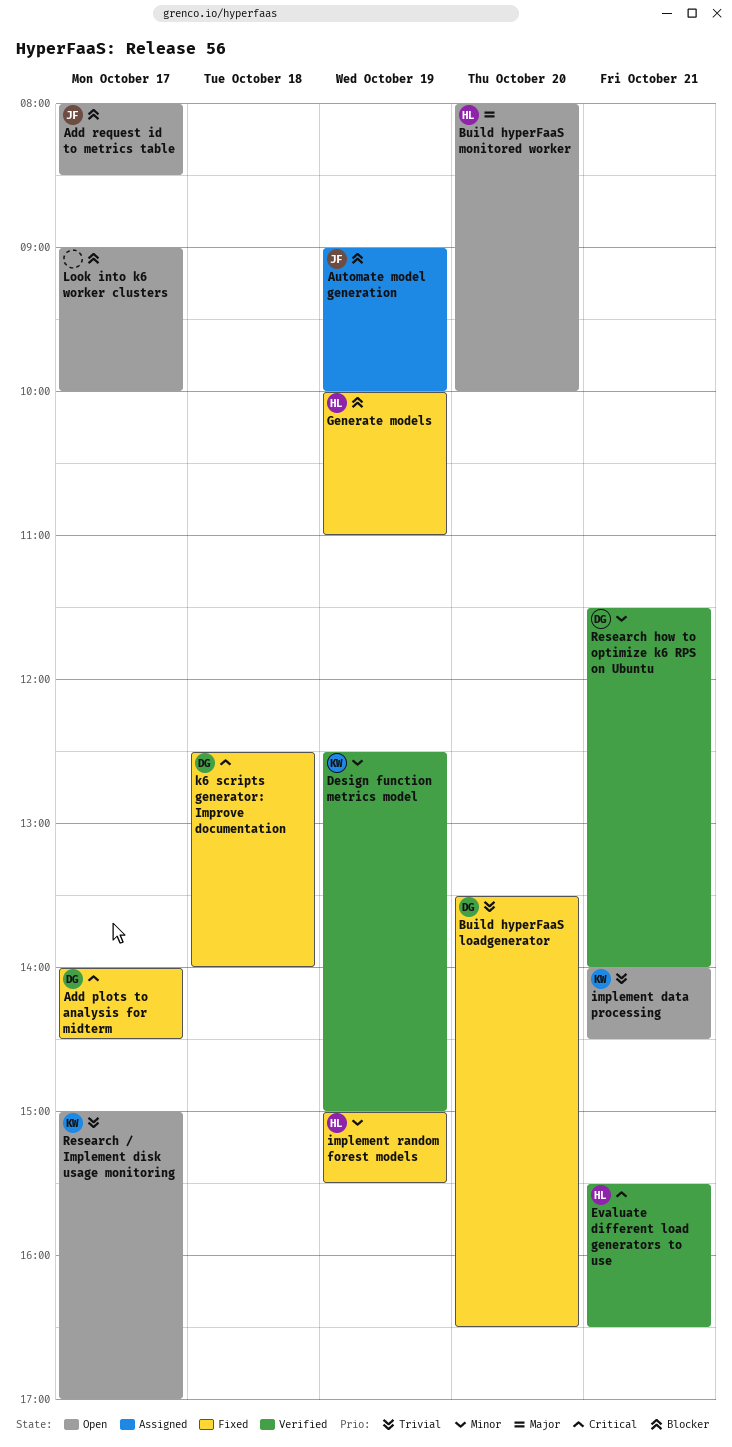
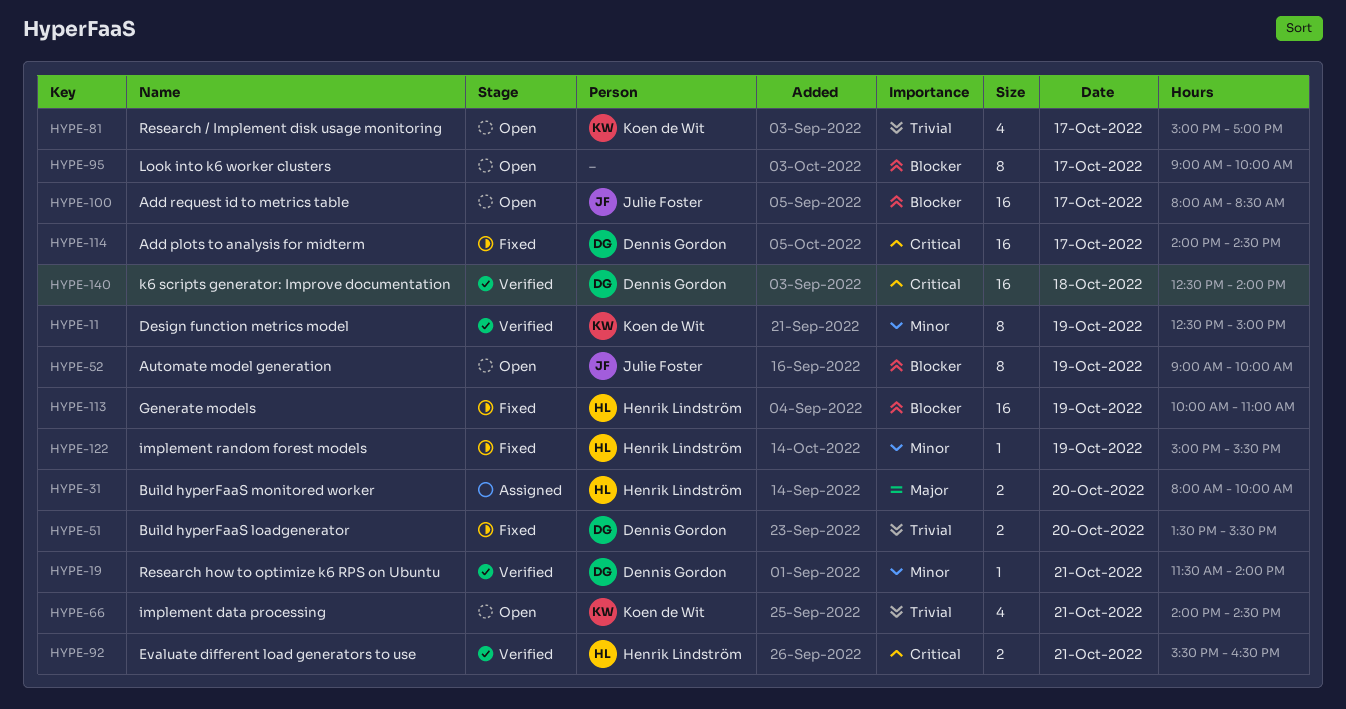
Automate model generation, status: Assigned -> Open
Build hyperFaaS loadgenerator, ends: 16:30 -> 15:30
Build hyperFaaS monitored worker, status: Open -> Assigned
k6 scripts generator: Improve documentation, status: Fixed -> Verified

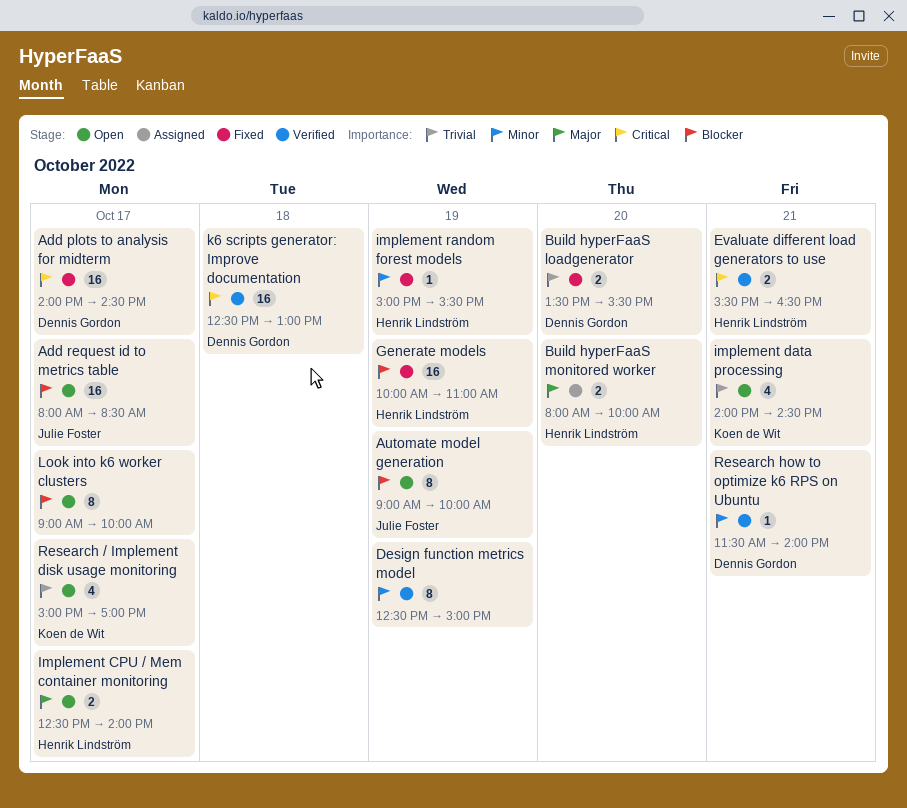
Design function metrics model, owner: Koen de Wit -> none
Implement CPU / Mem container monitoring: none -> present
k6 scripts generator: Improve documentation, ends: 14:00 -> 13:00

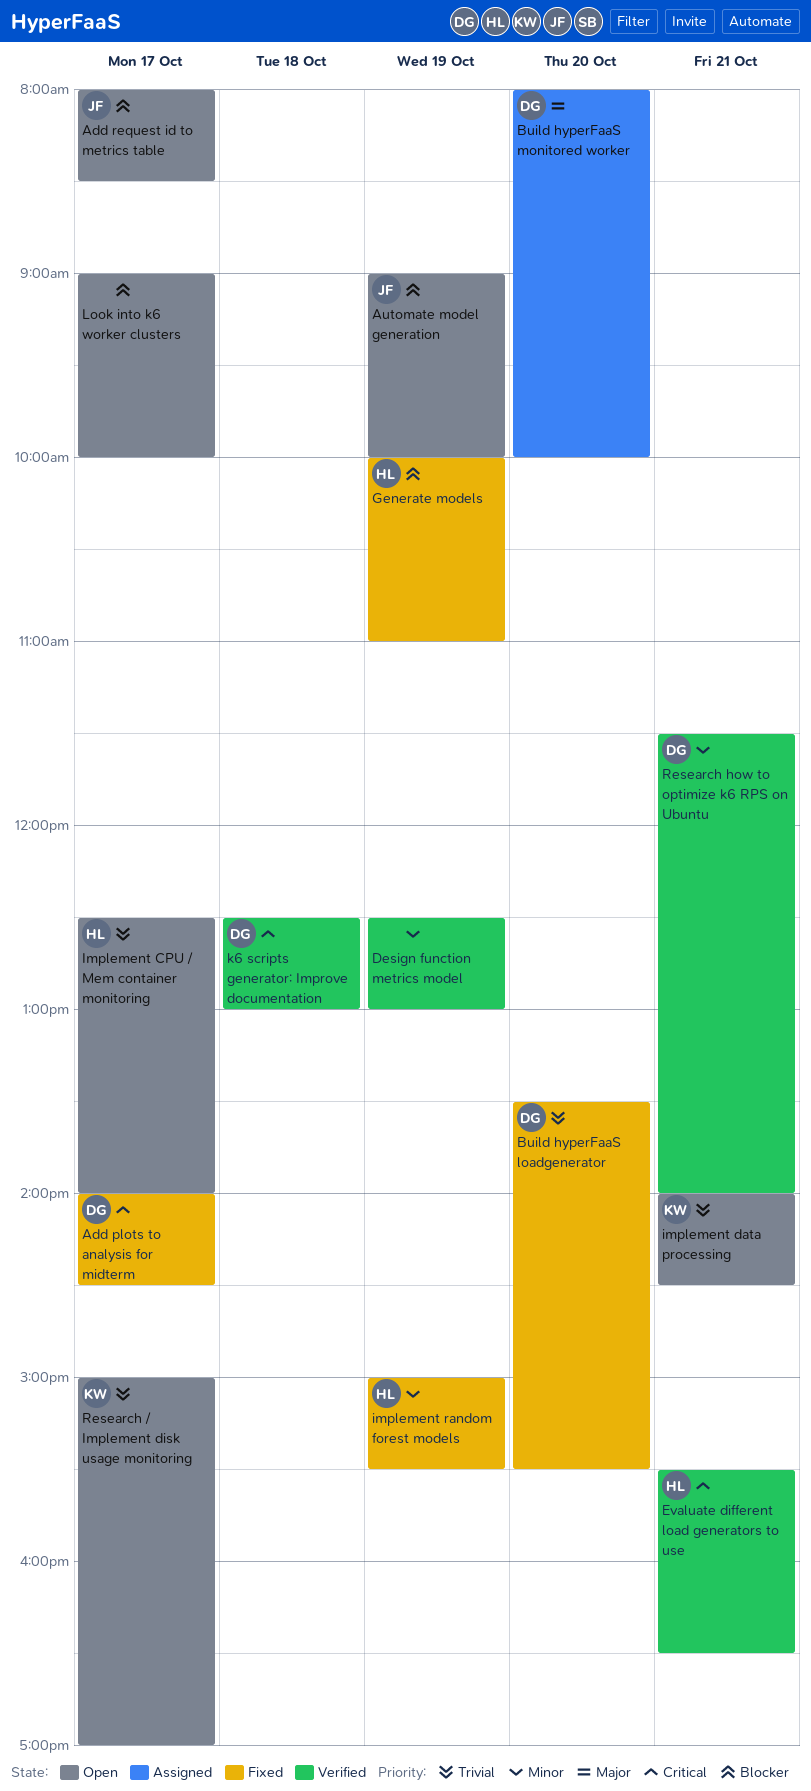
Build hyperFaaS monitored worker, owner: Henrik Lindström -> Dennis Gordon
Design function metrics model, ends: 15:00 -> 13:00
Implement CPU / Mem container monitoring, priority: Major -> Trivial

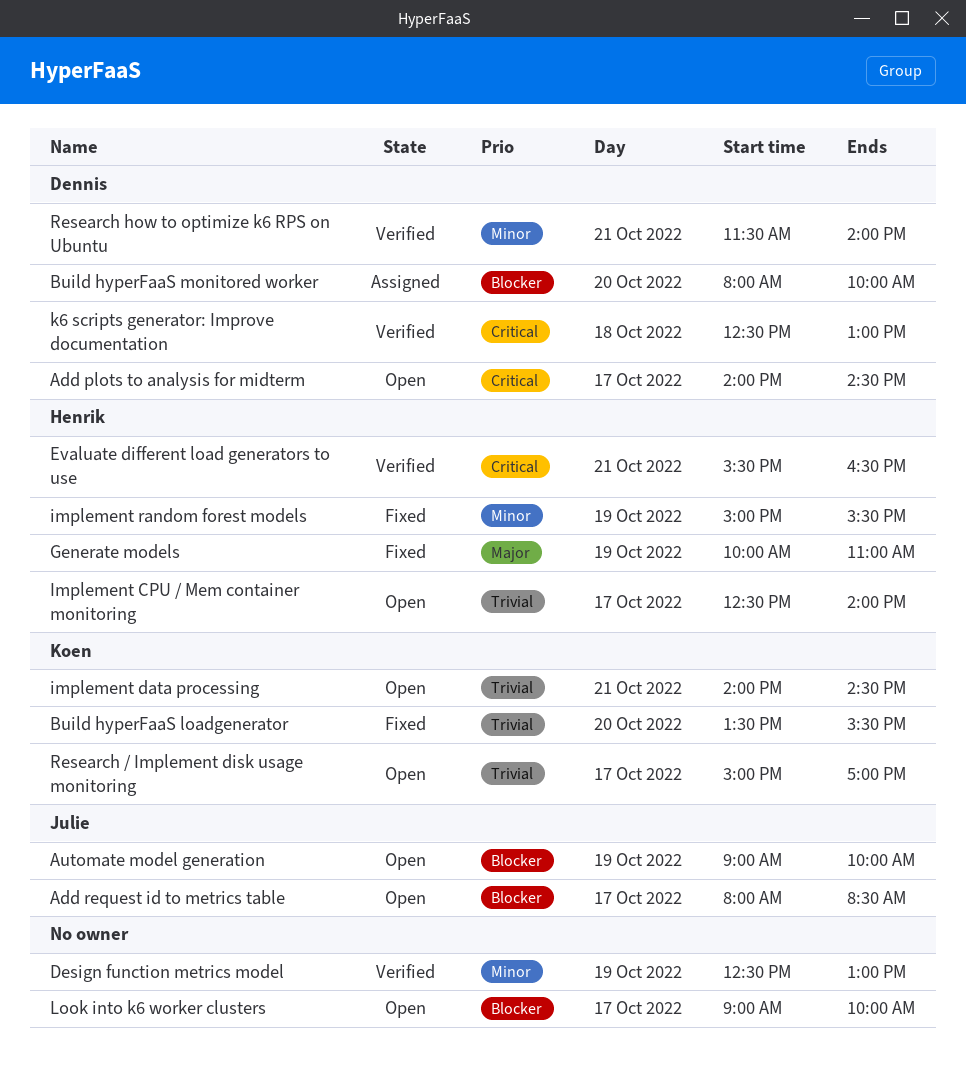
Add plots to analysis for midterm, status: Fixed -> Open
Build hyperFaaS loadgenerator, owner: Dennis -> Koen
Build hyperFaaS monitored worker, priority: Major -> Blocker
Generate models, priority: Blocker -> Major

